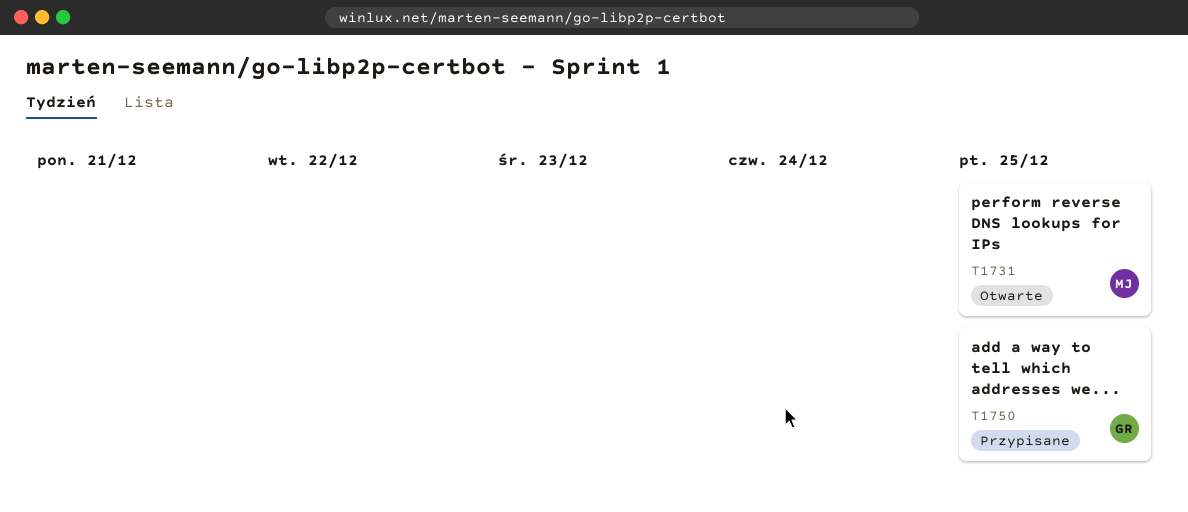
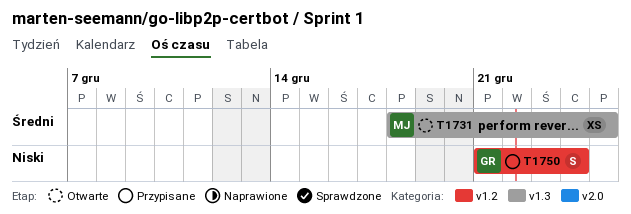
T1750, due: Dec 25 -> Dec 24

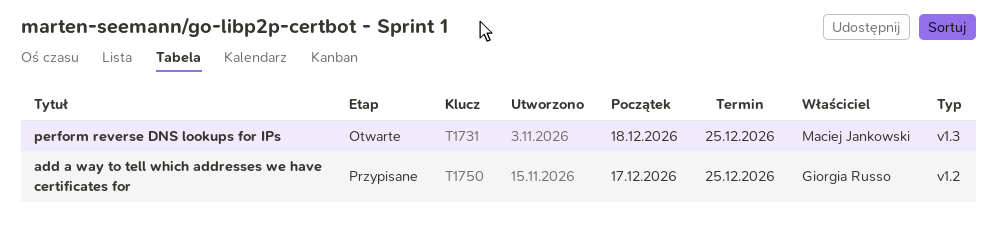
T1750, start: Dec 21 -> Dec 17
T1750, due: Dec 24 -> Dec 25

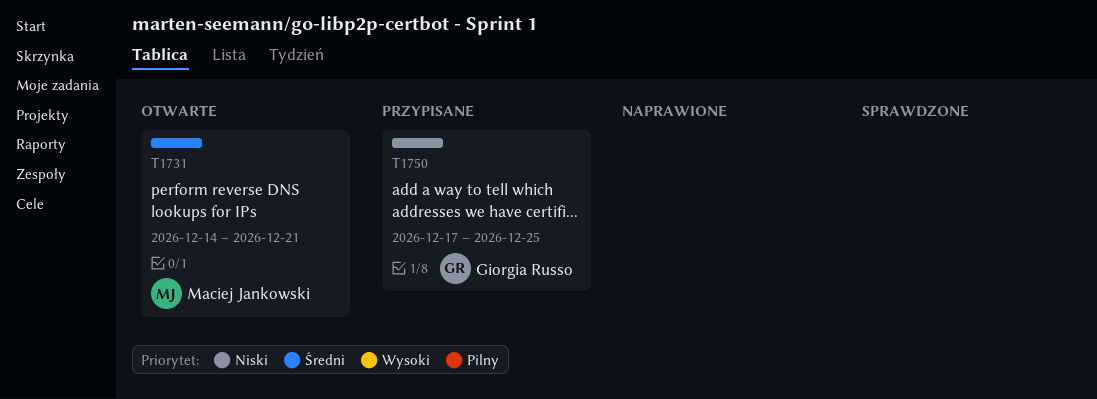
T1731, start: Dec 18 -> Dec 14
T1731, due: Dec 25 -> Dec 21

